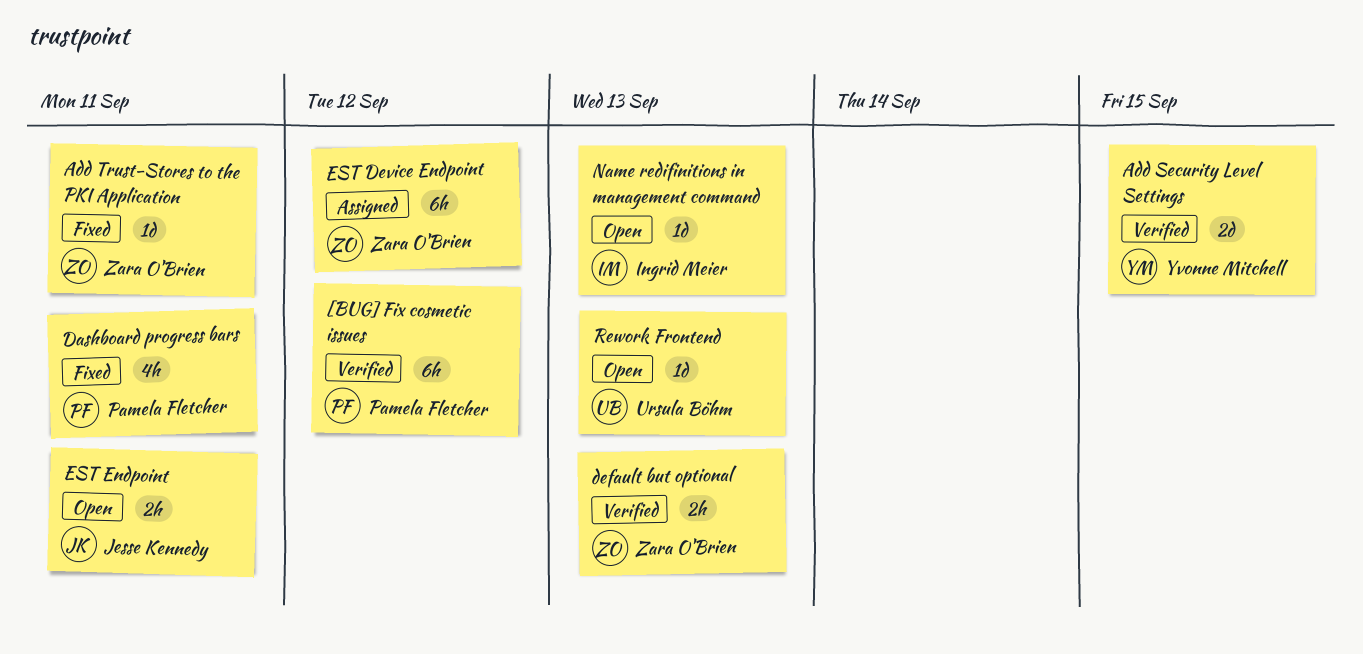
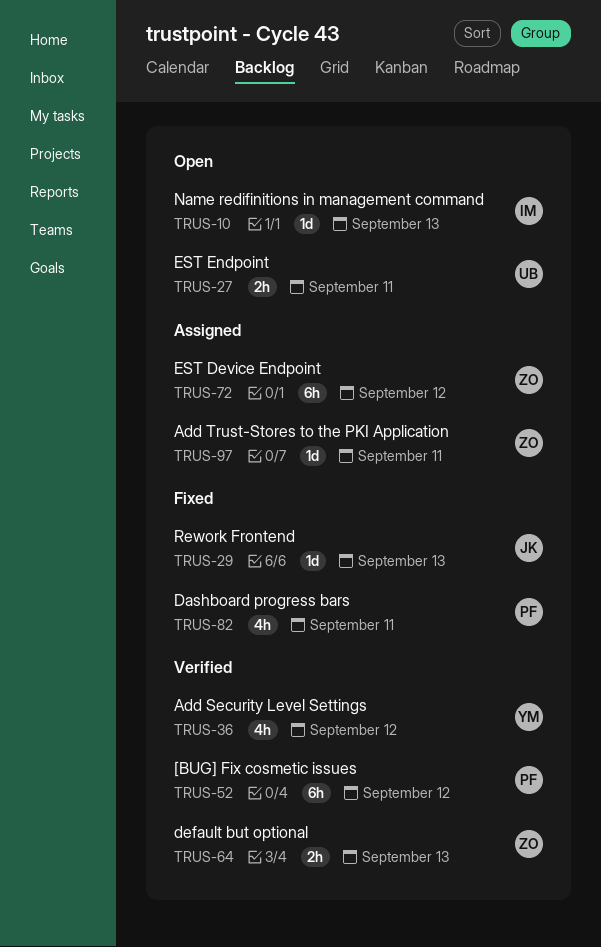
Add Security Level Settings, estimate: 2d -> 4h
Add Security Level Settings, due: Sep 15 -> Sep 12
Add Trust-Stores to the PKI Application, status: Fixed -> Assigned
EST Endpoint, owner: Jesse Kennedy -> Ursula Böhm
Rework Frontend, status: Open -> Fixed
Rework Frontend, owner: Ursula Böhm -> Jesse Kennedy

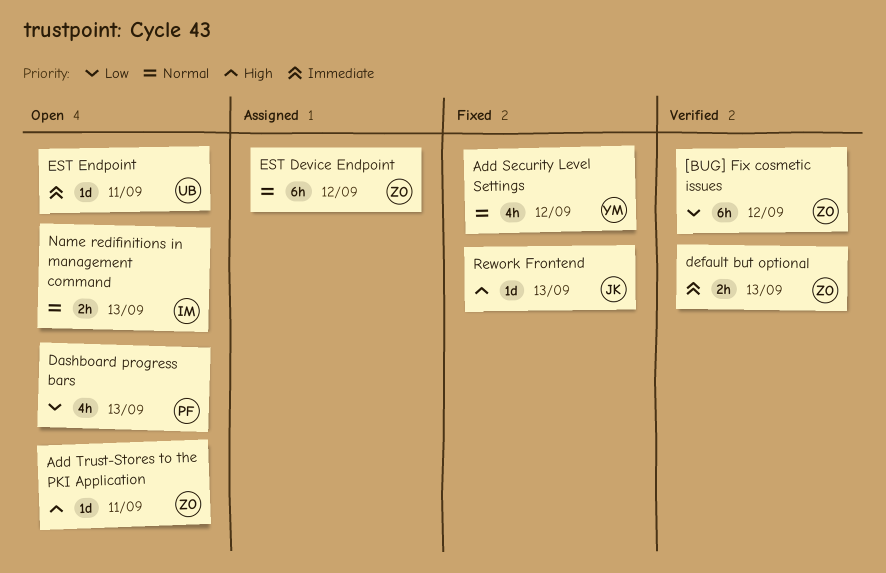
[BUG] Fix cosmetic issues, owner: PF -> ZO
Add Security Level Settings, status: Verified -> Fixed
Add Trust-Stores to the PKI Application, status: Assigned -> Open
Dashboard progress bars, status: Fixed -> Open
Dashboard progress bars, due: Sep 11 -> Sep 13
EST Endpoint, estimate: 2h -> 1d
Name redifinitions in management command, estimate: 1d -> 2h

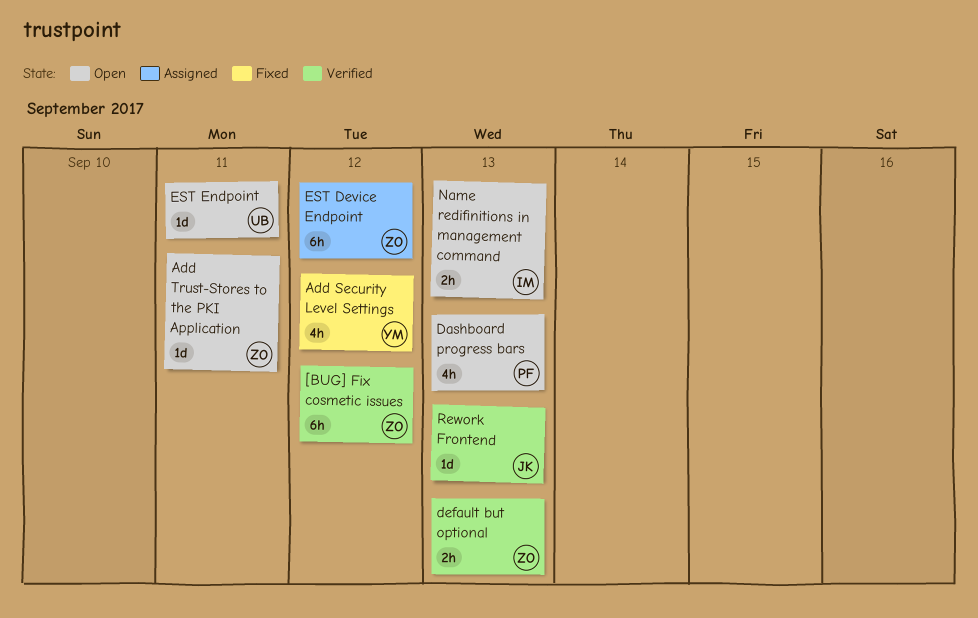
Rework Frontend, status: Fixed -> Verified

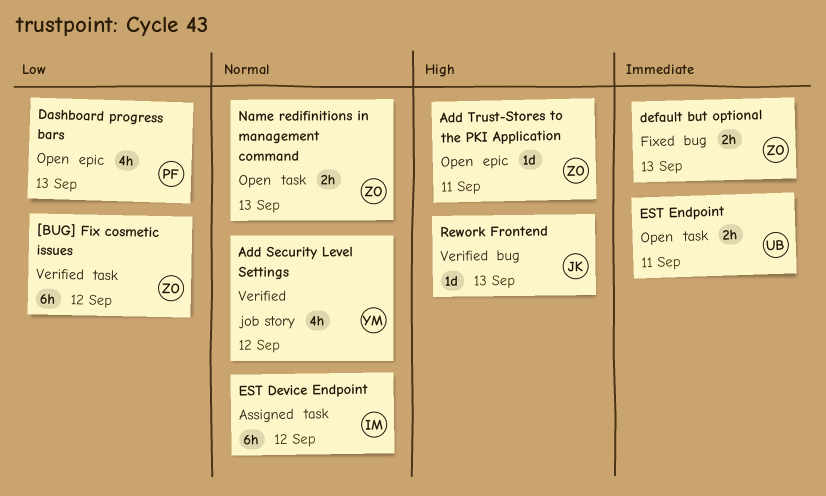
Add Security Level Settings, status: Fixed -> Verified
default but optional, status: Verified -> Fixed
EST Device Endpoint, owner: ZO -> IM
EST Endpoint, estimate: 1d -> 2h
Name redifinitions in management command, owner: IM -> ZO

